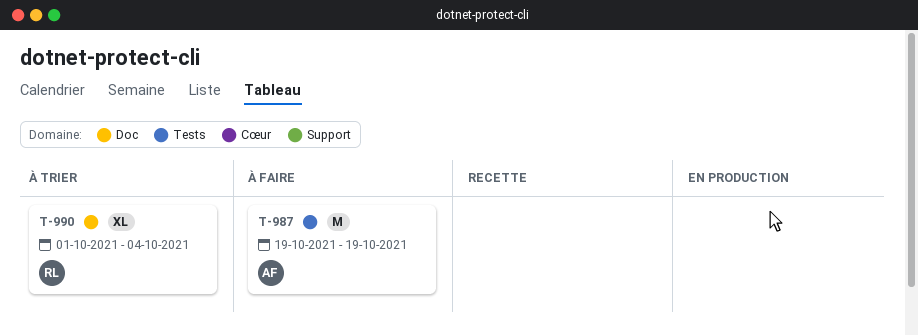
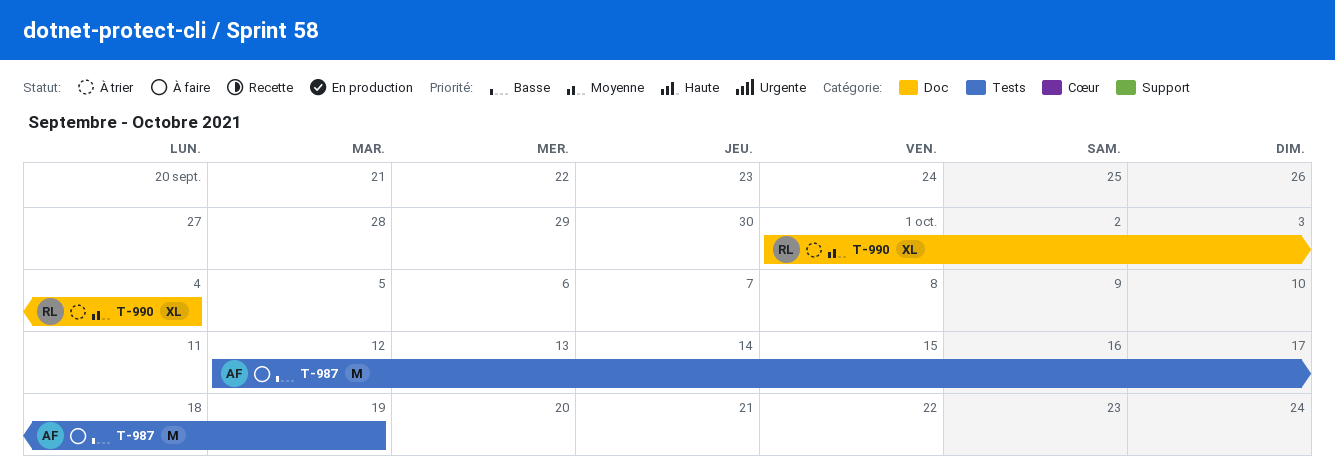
T-987, start: Oct 19 -> Oct 12

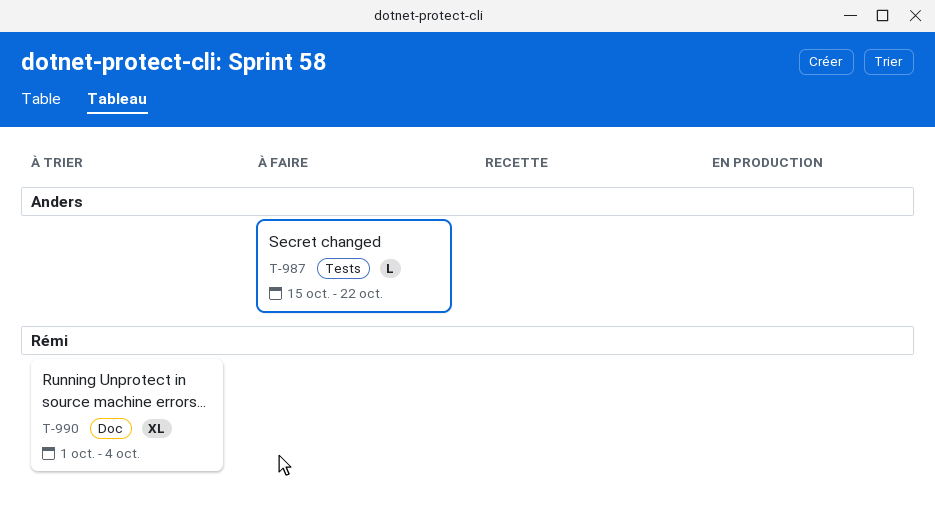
T-987, estimate: M -> L
T-987, start: Oct 12 -> Oct 15
T-987, due: Oct 19 -> Oct 22

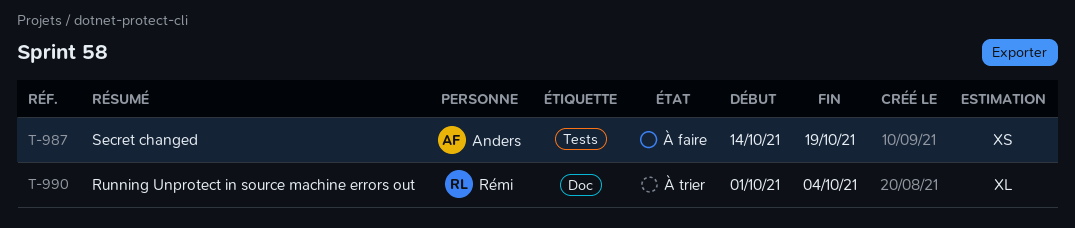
T-987, estimate: L -> XS
T-987, start: Oct 15 -> Oct 14
T-987, due: Oct 22 -> Oct 19

